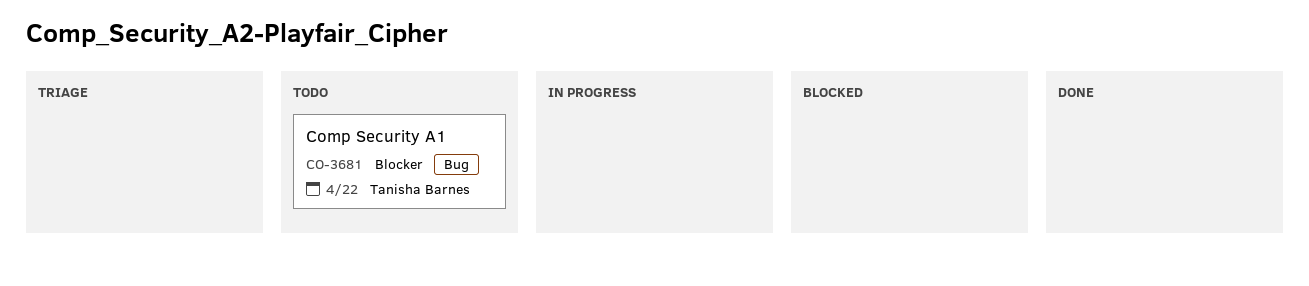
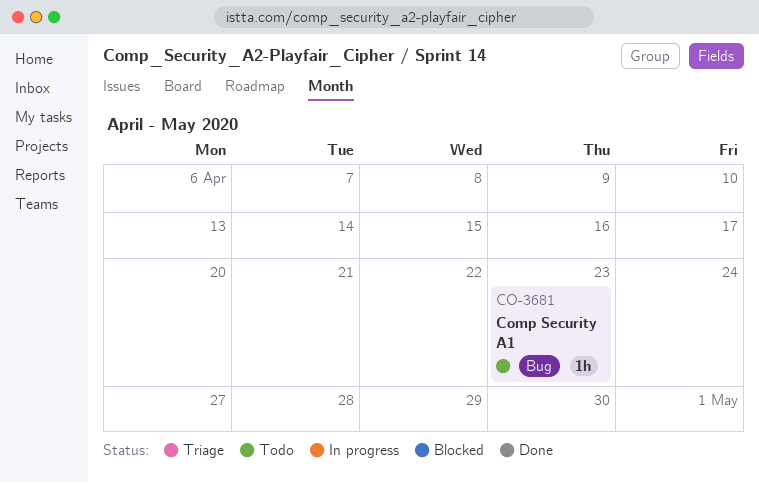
CO-3681, due: Apr 22 -> Apr 23

